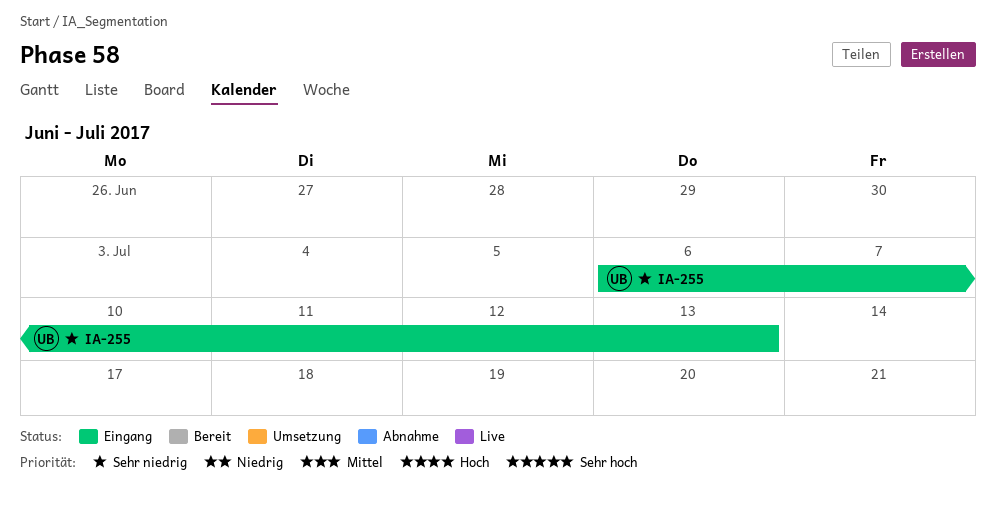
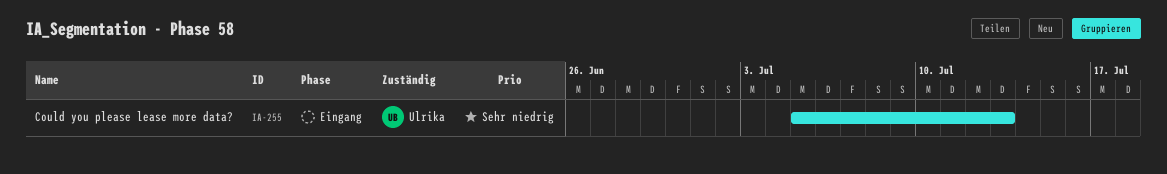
IA-255, start: Jul 6 -> Jul 5

